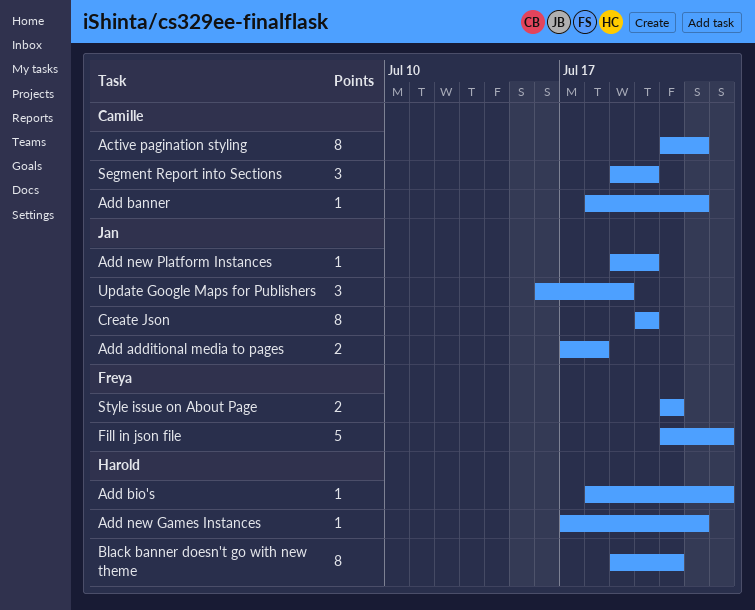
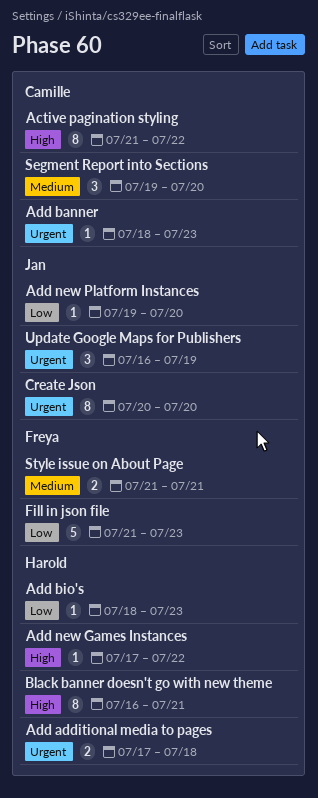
Add additional media to pages, owner: Jan -> Harold
Add banner, due: Jul 22 -> Jul 23
Black banner doesn't go with new theme, start: Jul 19 -> Jul 16

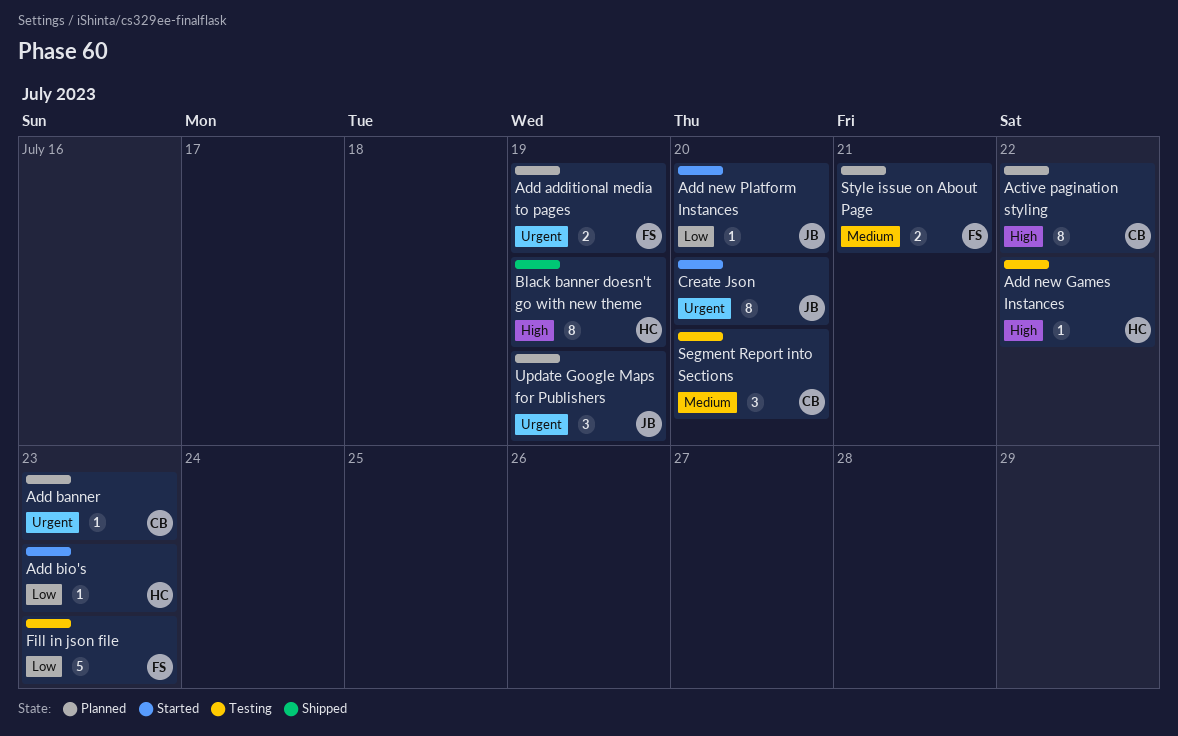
Add additional media to pages, owner: Harold -> Freya
Add additional media to pages, due: Jul 18 -> Jul 19
Black banner doesn't go with new theme, due: Jul 21 -> Jul 19

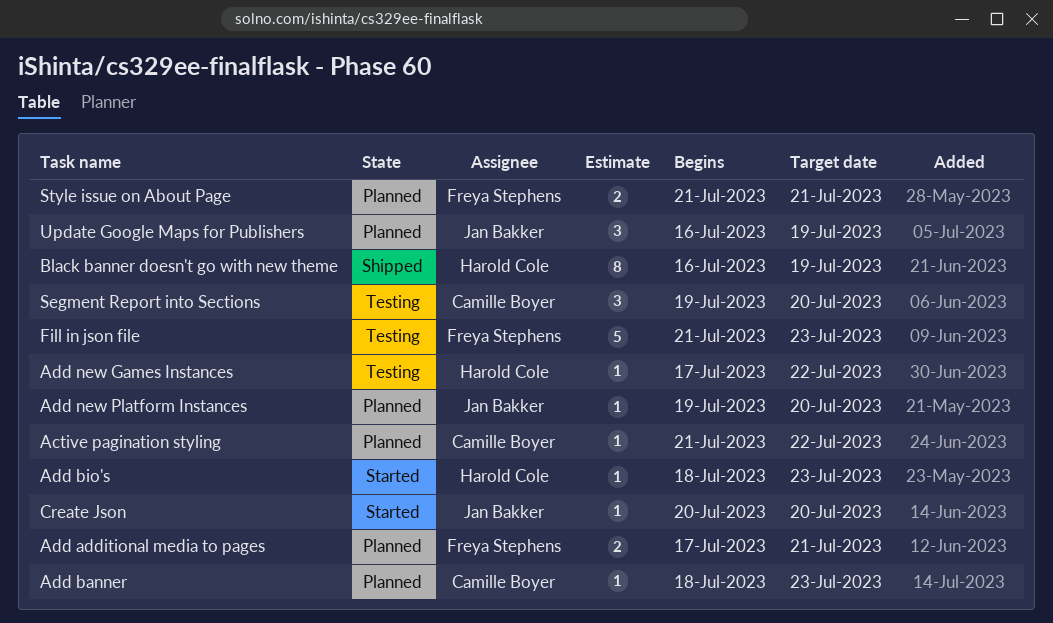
Active pagination styling, estimate: 8 -> 1
Add additional media to pages, due: Jul 19 -> Jul 21
Add new Platform Instances, status: Started -> Planned
Create Json, estimate: 8 -> 1

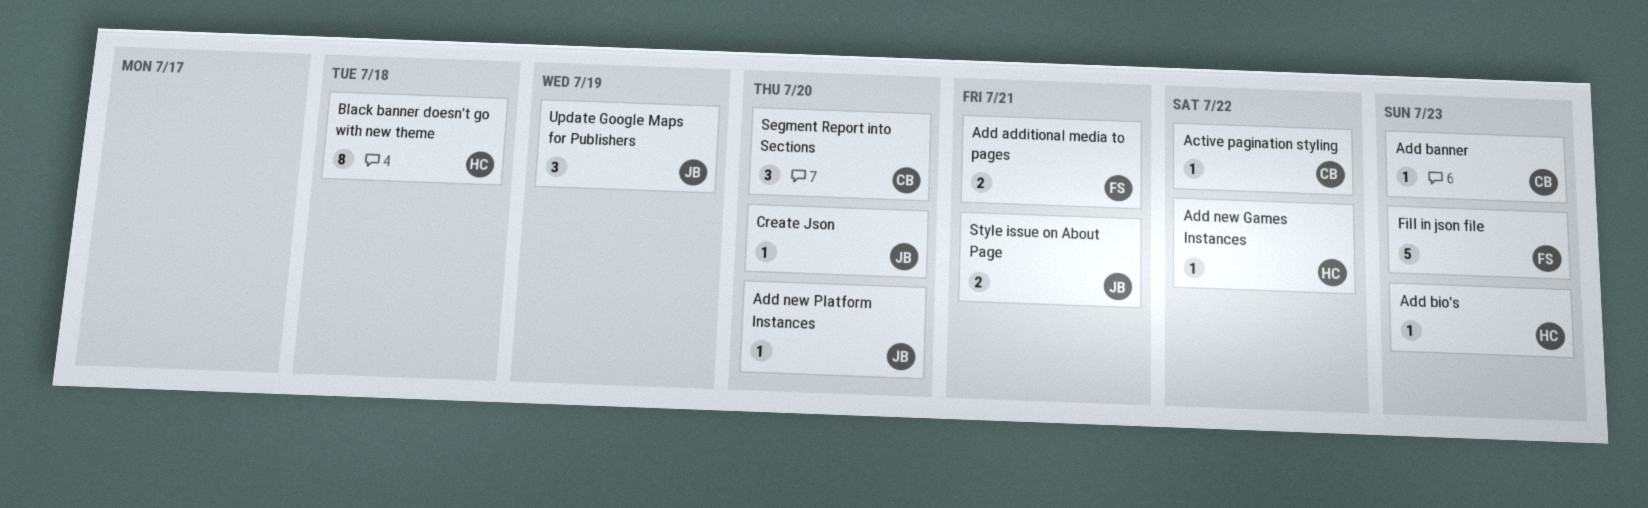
Black banner doesn't go with new theme, due: Jul 19 -> Jul 18
Style issue on About Page, owner: Freya Stephens -> Jan Bakker

